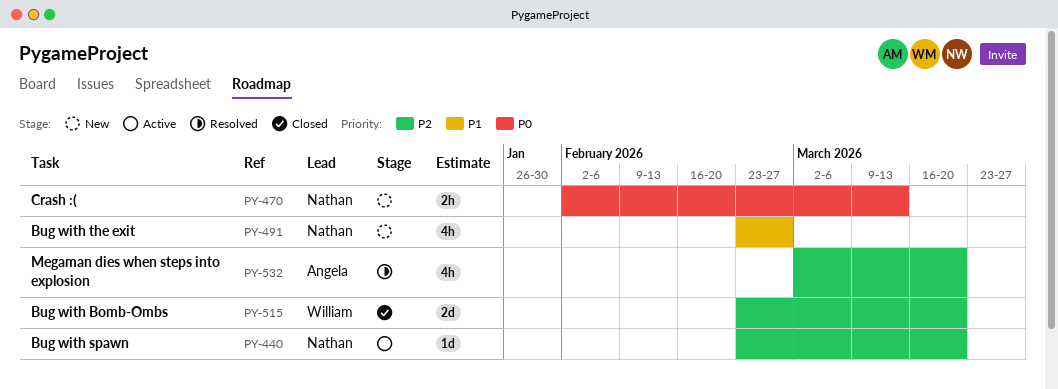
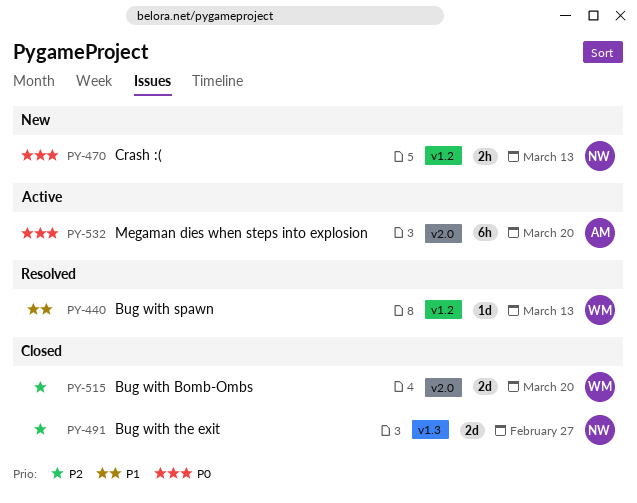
PY-440, status: Active -> Resolved
PY-440, owner: Nathan -> William
PY-440, priority: P2 -> P1
PY-440, due: Mar 20 -> Mar 13
PY-491, status: New -> Closed
PY-491, priority: P1 -> P2
PY-491, estimate: 4h -> 2d
PY-532, status: Resolved -> Active
PY-532, priority: P2 -> P0
PY-532, estimate: 4h -> 6h

